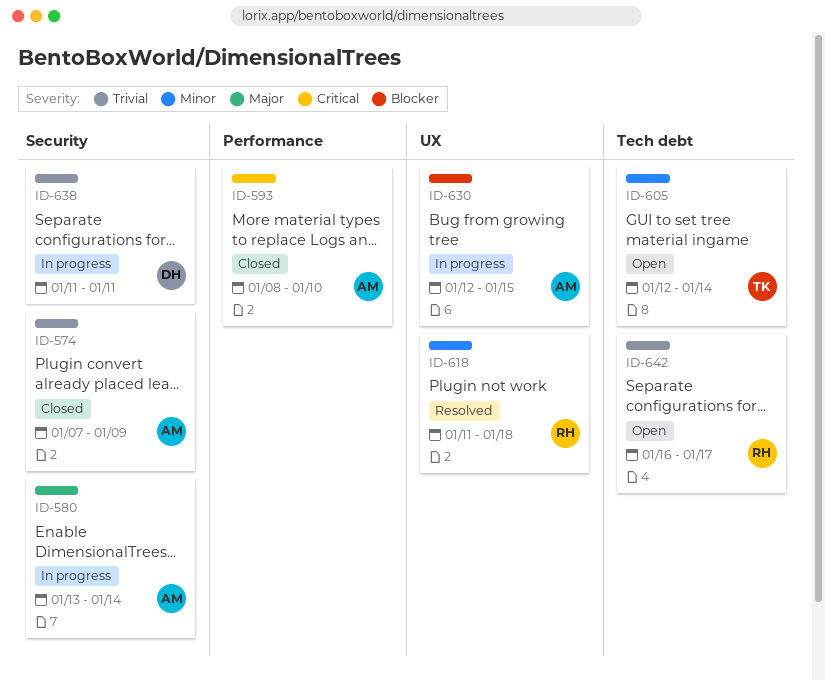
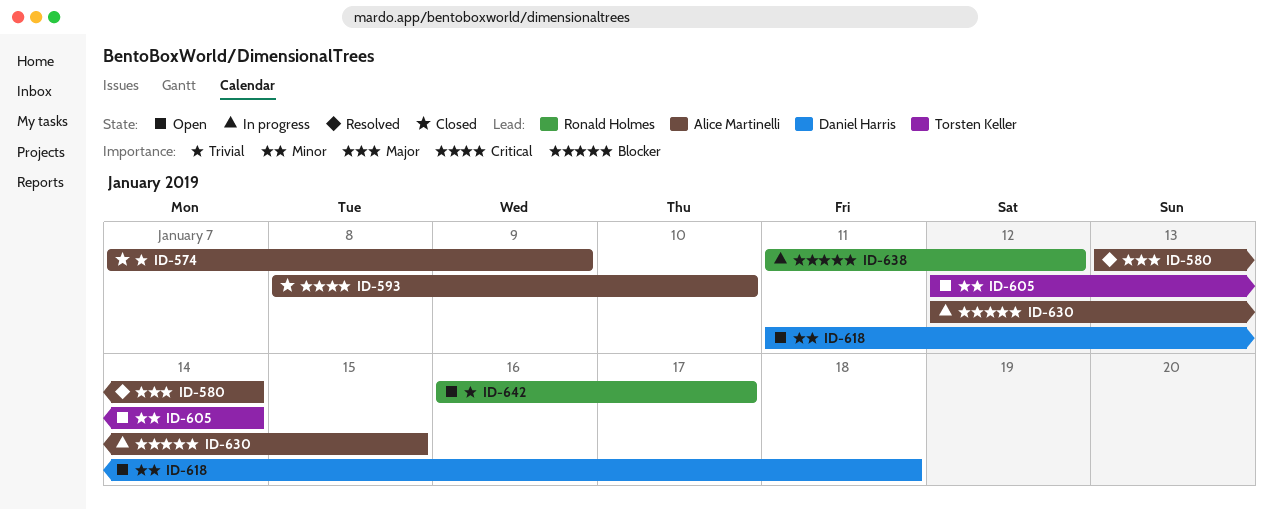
ID-580, status: In progress -> Resolved
ID-618, status: Resolved -> Open
ID-618, owner: Ronald Holmes -> Daniel Harris
ID-638, owner: Daniel Harris -> Ronald Holmes
ID-638, priority: Trivial -> Blocker
ID-638, due: Jan 11 -> Jan 12

